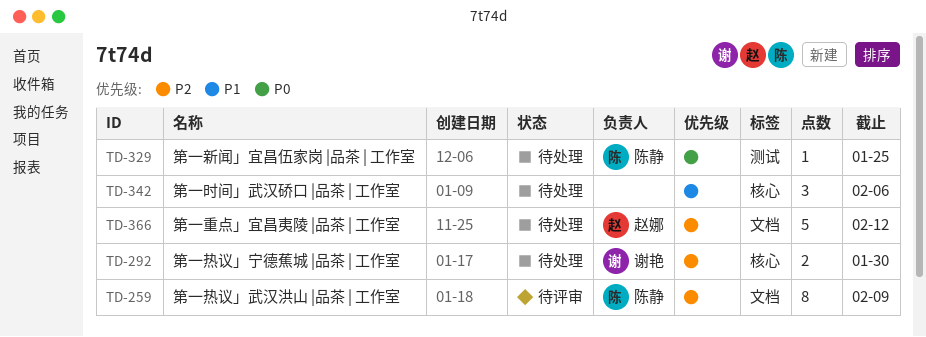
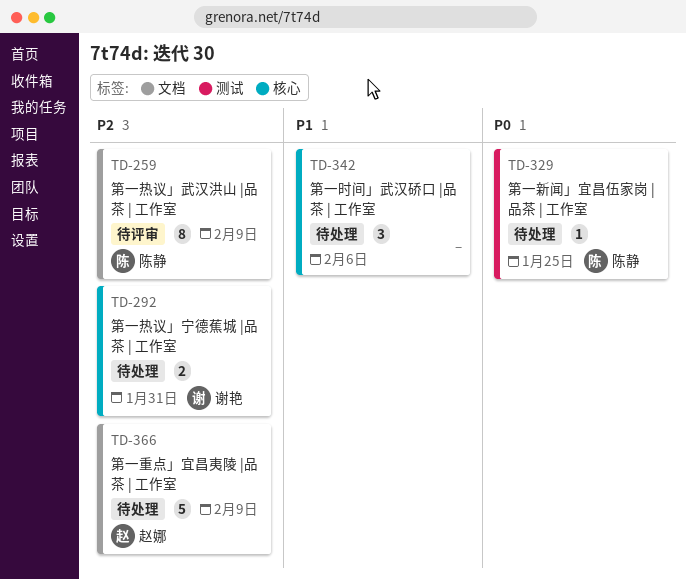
TD-292, due: Jan 30 -> Jan 31
TD-366, due: Feb 12 -> Feb 9

